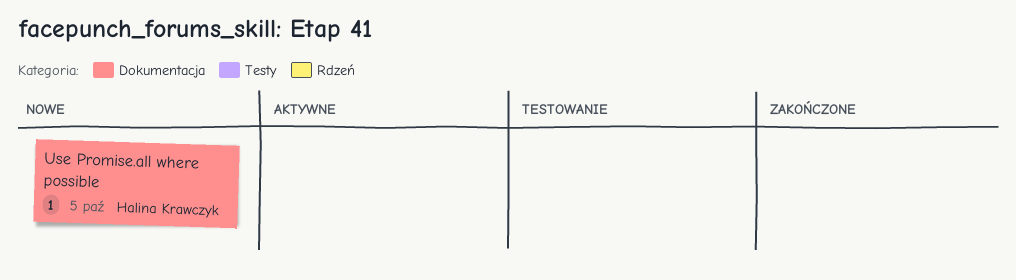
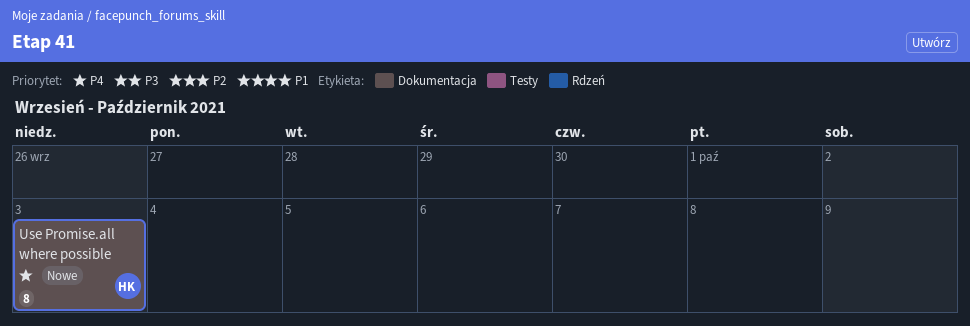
Use Promise.all where possible, estimate: 1 -> 8
Use Promise.all where possible, due: Oct 5 -> Oct 3

